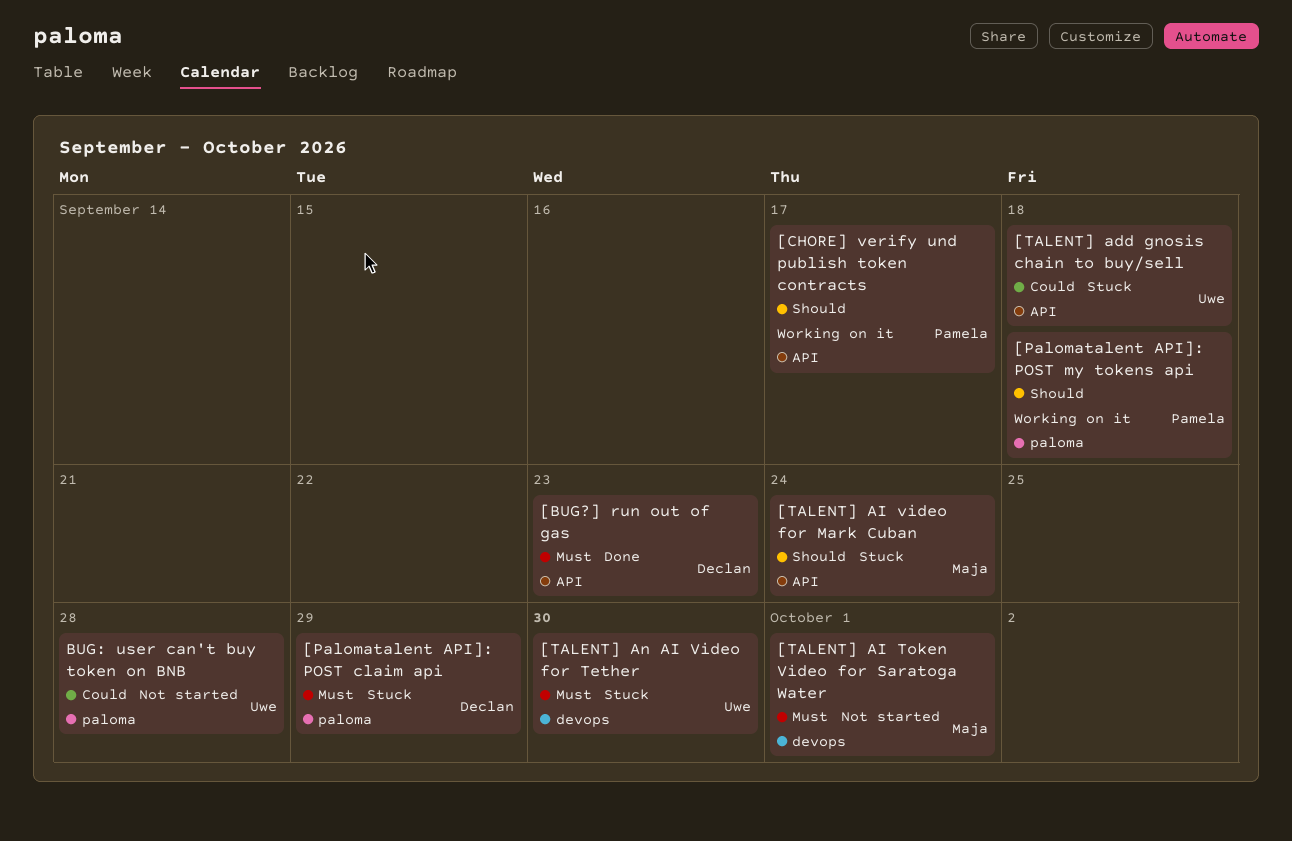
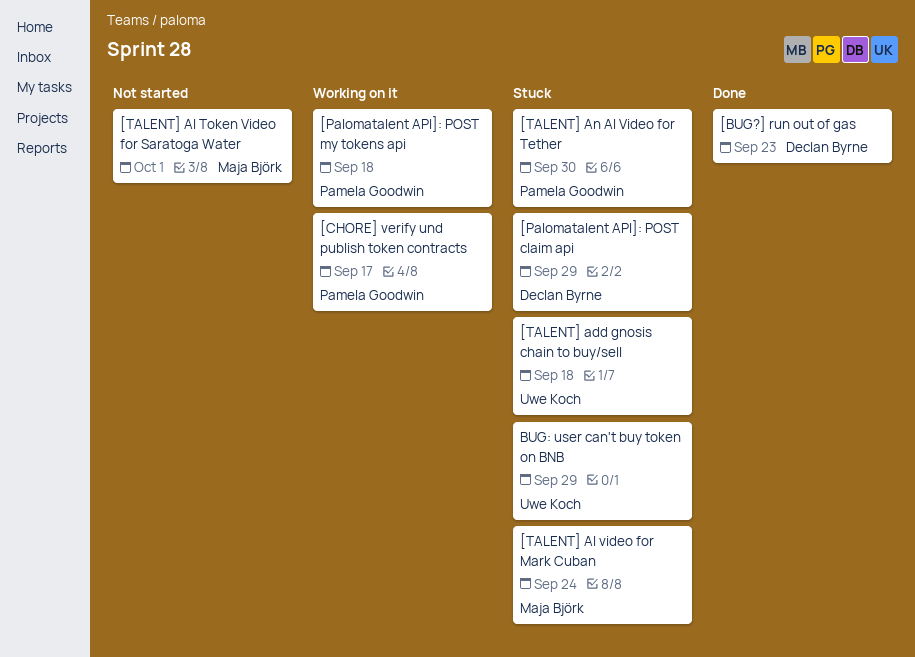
[TALENT] An AI Video for Tether, owner: Uwe Koch -> Pamela Goodwin
BUG: user can't buy token on BNB, status: Not started -> Stuck
BUG: user can't buy token on BNB, due: Sep 28 -> Sep 29

